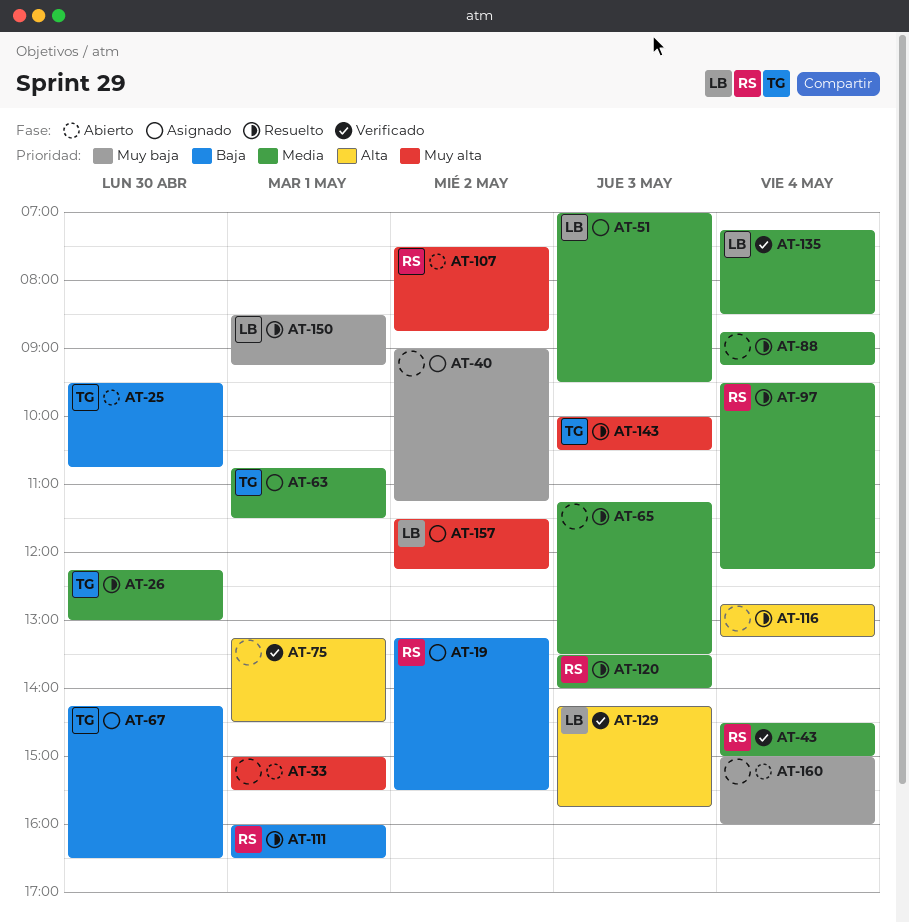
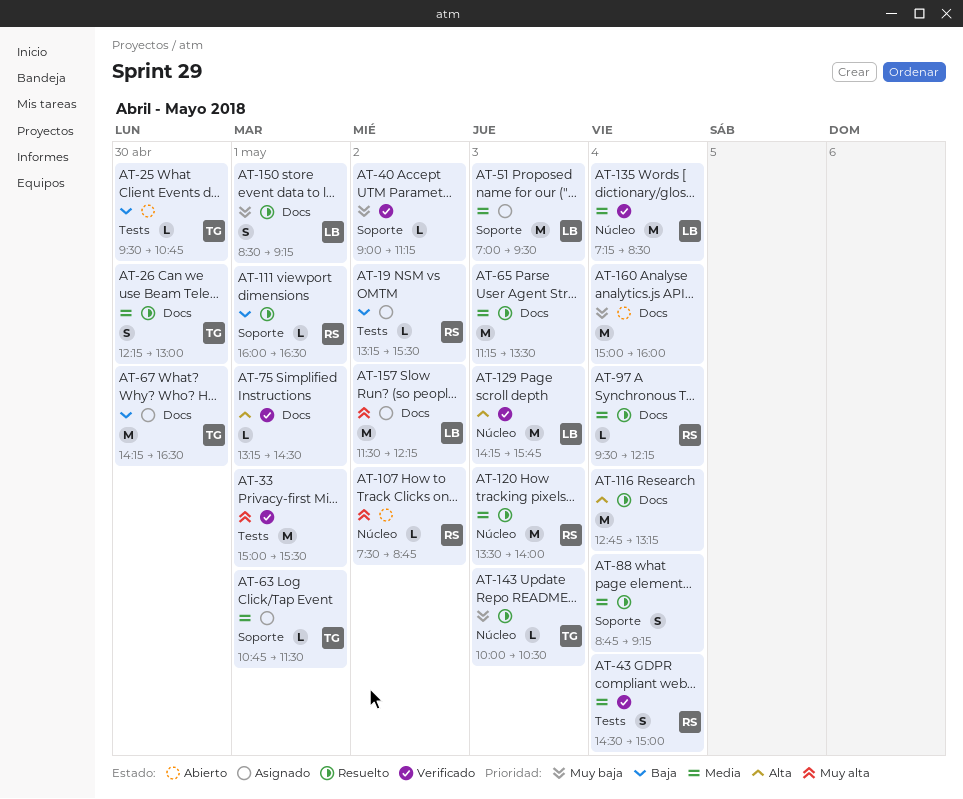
AT-33, status: Abierto -> Verificado
AT-40, status: Asignado -> Verificado
AT-143, priority: Muy alta -> Muy baja

